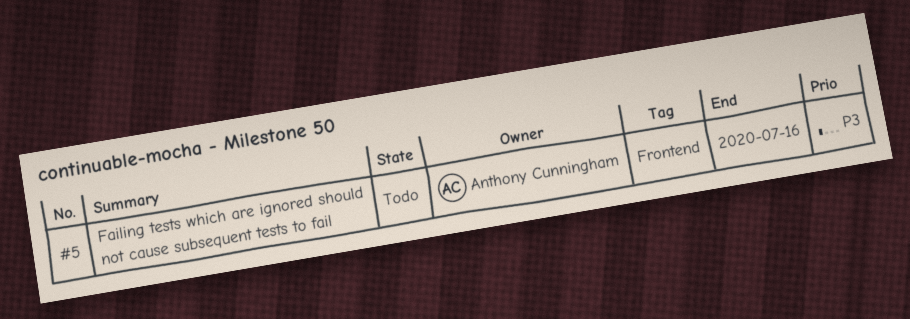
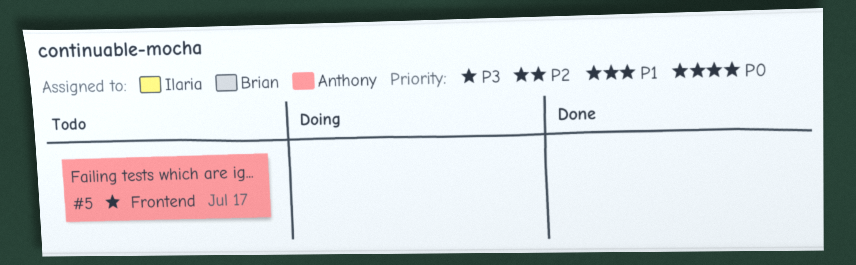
#5, due: Jul 16 -> Jul 17

